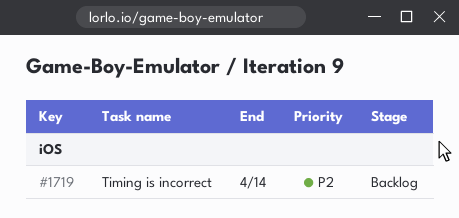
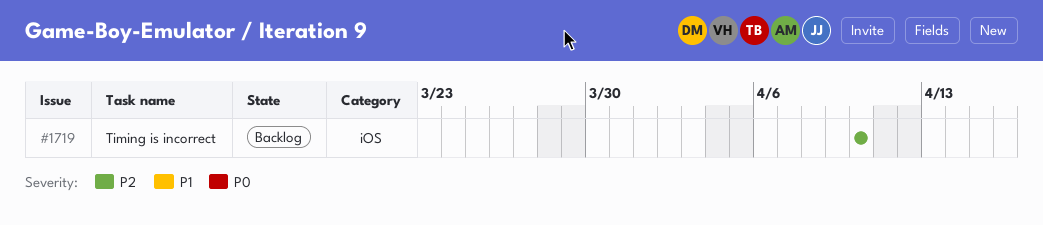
#1719, due: Apr 14 -> Apr 10

